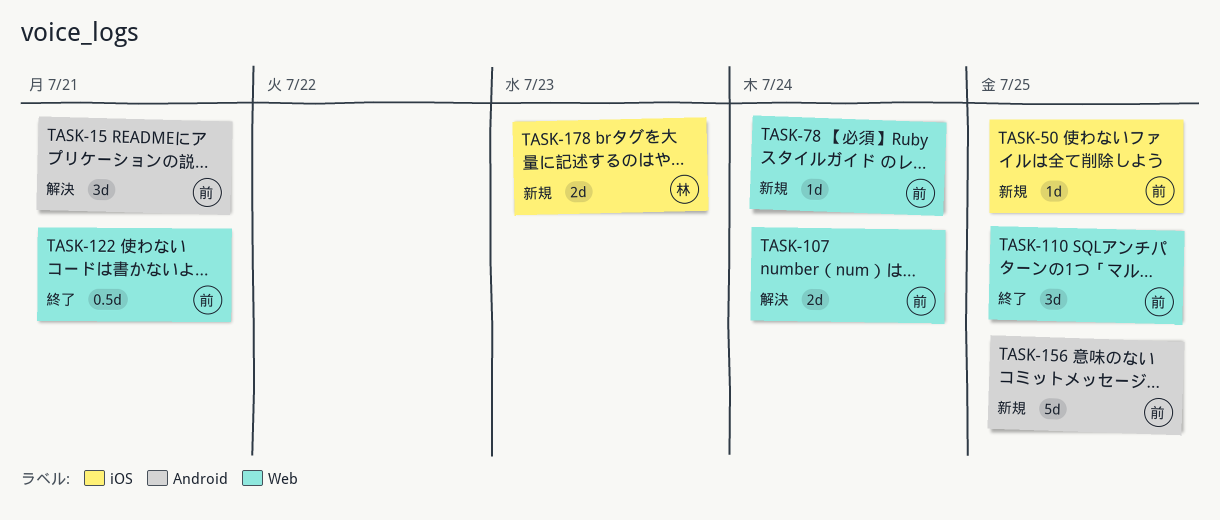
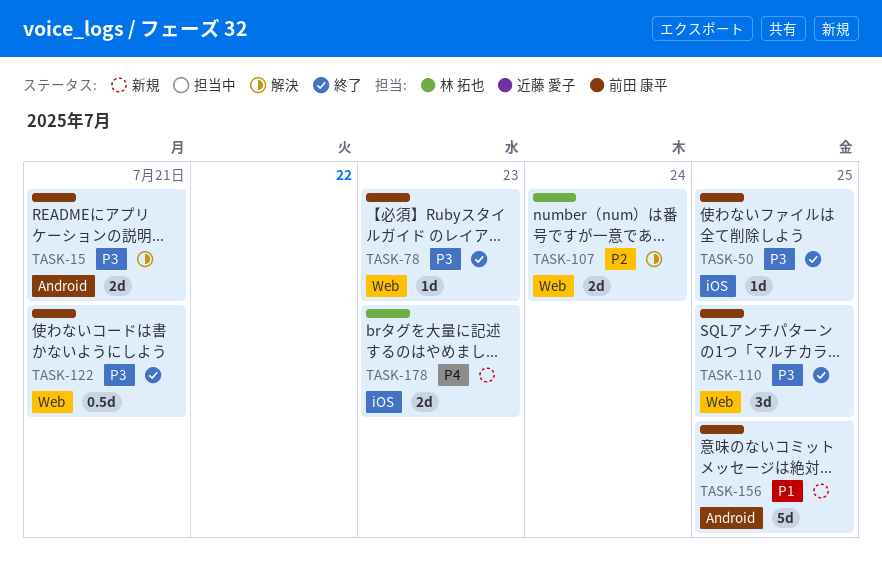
TASK-15, estimate: 3d -> 2d
TASK-50, status: 新規 -> 終了
TASK-78, status: 新規 -> 終了
TASK-78, due: Jul 24 -> Jul 23
TASK-107, owner: 前田 康平 -> 林 拓也

